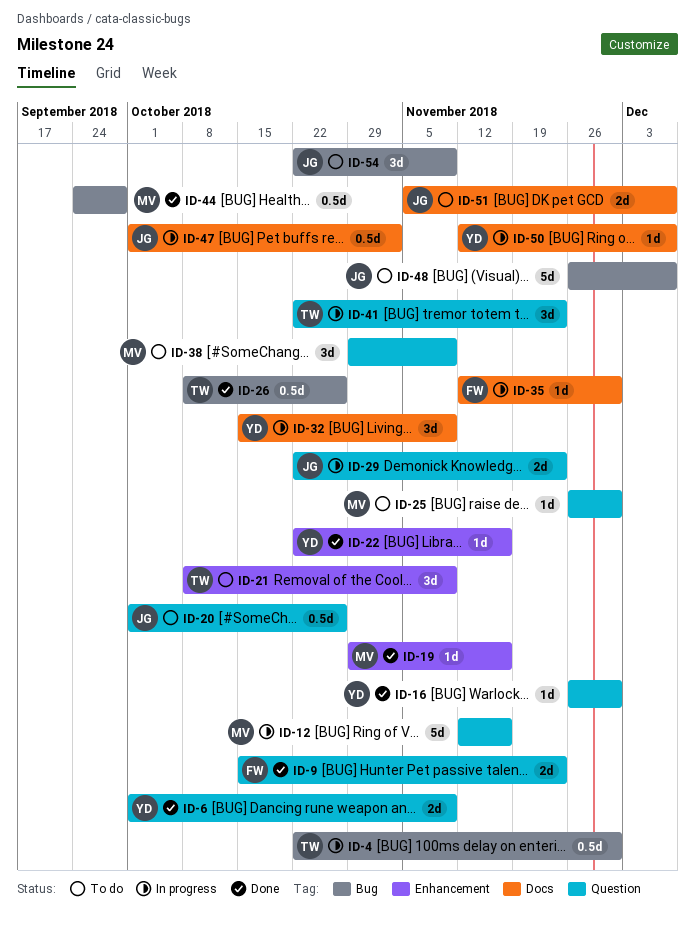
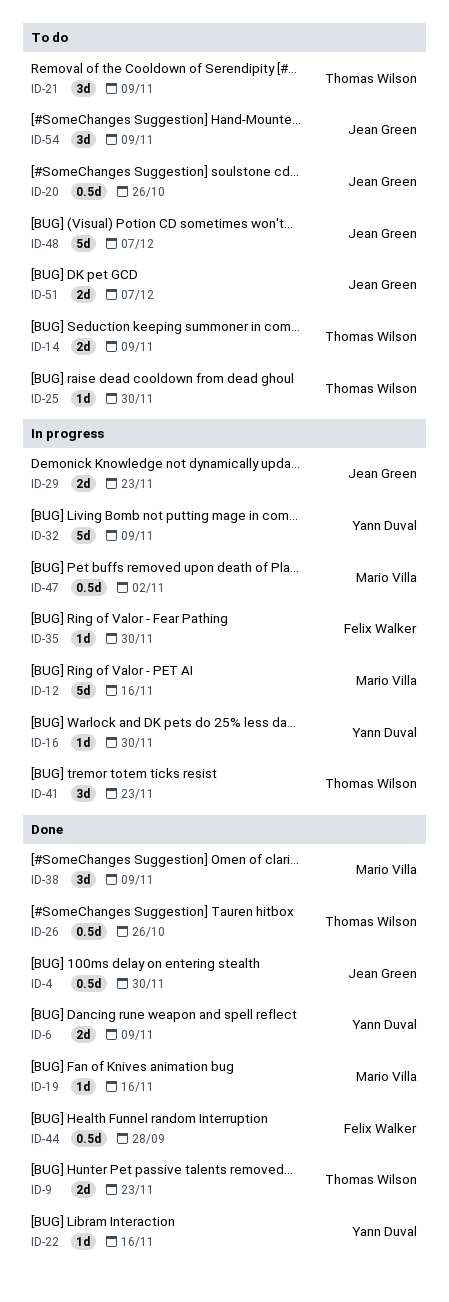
ID-4, status: In progress -> Done
ID-4, owner: Thomas Wilson -> Jean Green
ID-9, owner: Felix Walker -> Thomas Wilson
ID-14: none -> present
ID-16, status: Done -> In progress
ID-25, owner: Mario Villa -> Thomas Wilson
ID-32, estimate: 3d -> 5d
ID-38, status: To do -> Done
ID-44, owner: Mario Villa -> Felix Walker
ID-47, owner: Jean Green -> Mario Villa
ID-50: present -> none

